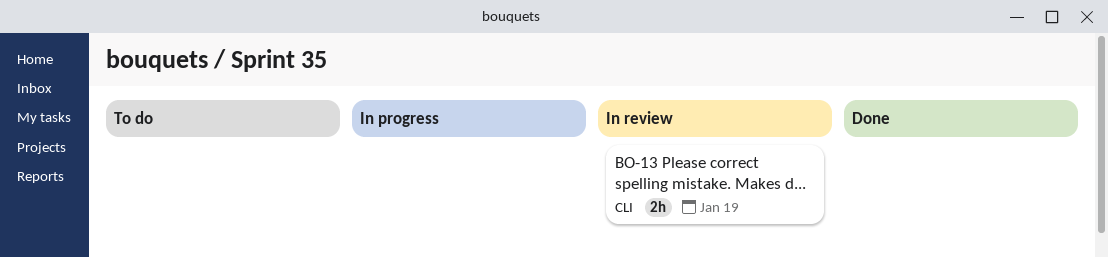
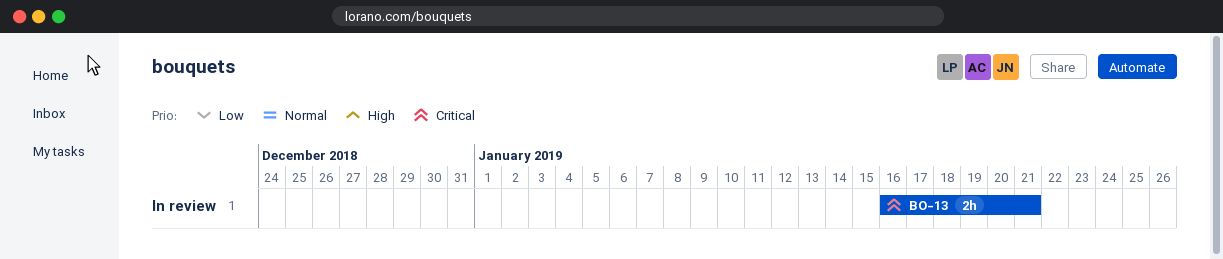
BO-13, due: Jan 19 -> Jan 21

